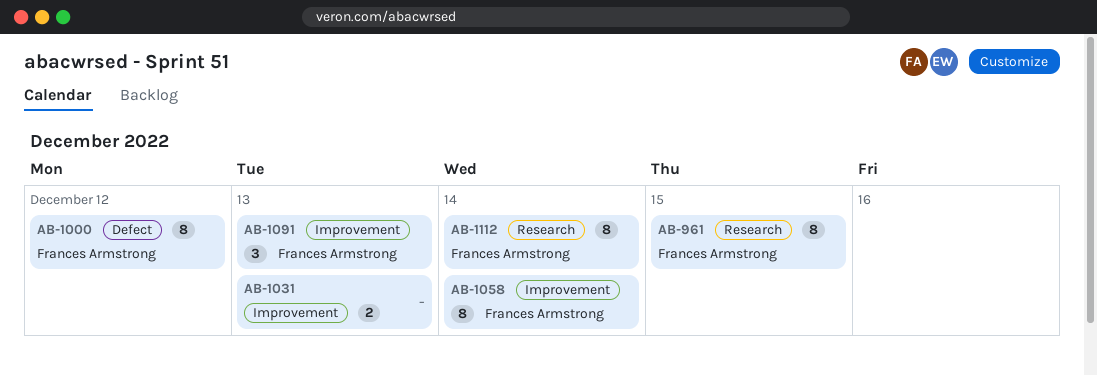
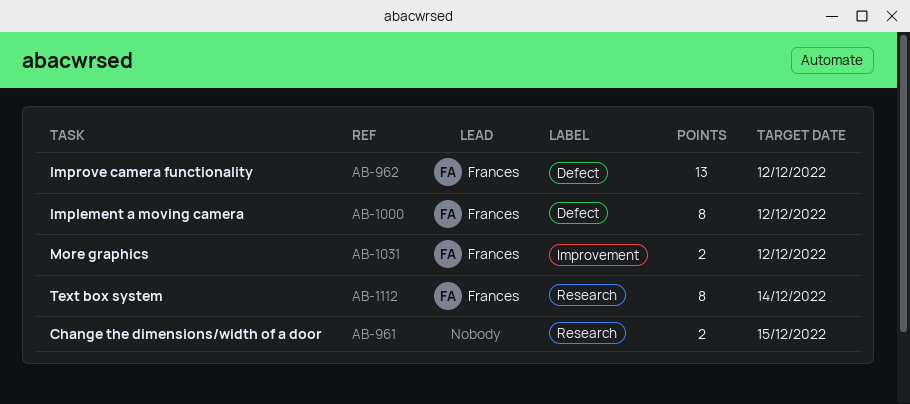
AB-961, owner: Frances Armstrong -> none
AB-961, estimate: 8 -> 2
AB-962: none -> present
AB-1031, owner: none -> Frances Armstrong
AB-1031, due: Dec 13 -> Dec 12
AB-1058: present -> none
AB-1091: present -> none

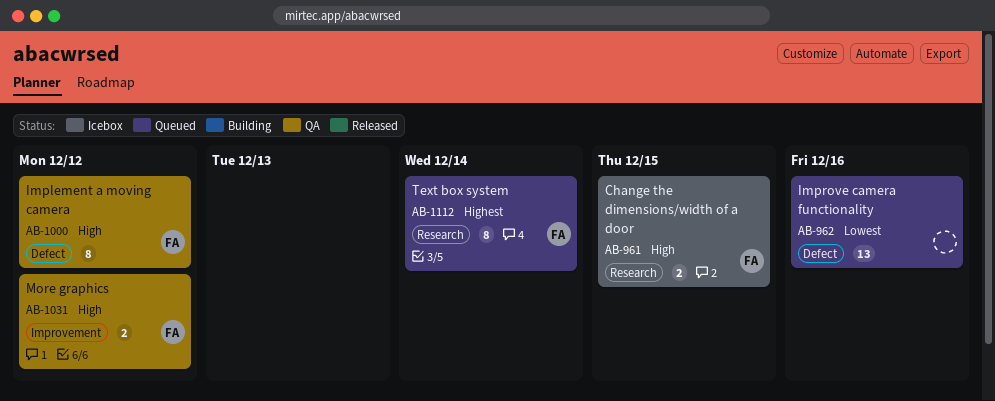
AB-961, owner: none -> Frances
AB-962, owner: Frances -> none
AB-962, due: Dec 12 -> Dec 16

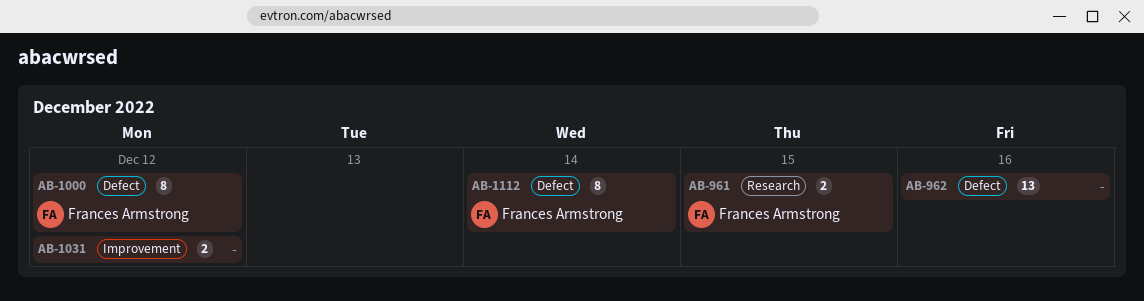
AB-1031, owner: Frances Armstrong -> none
AB-1112, label: Research -> Defect

